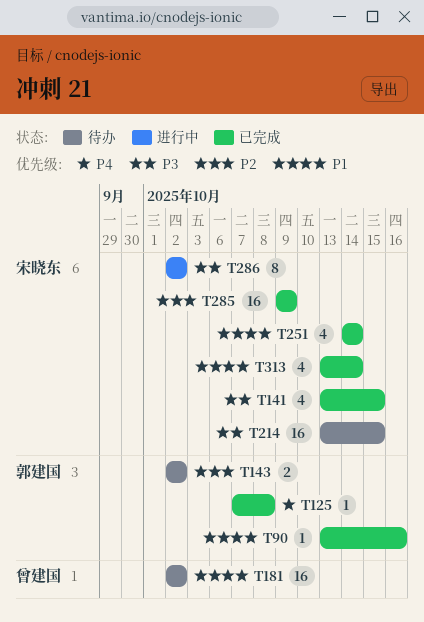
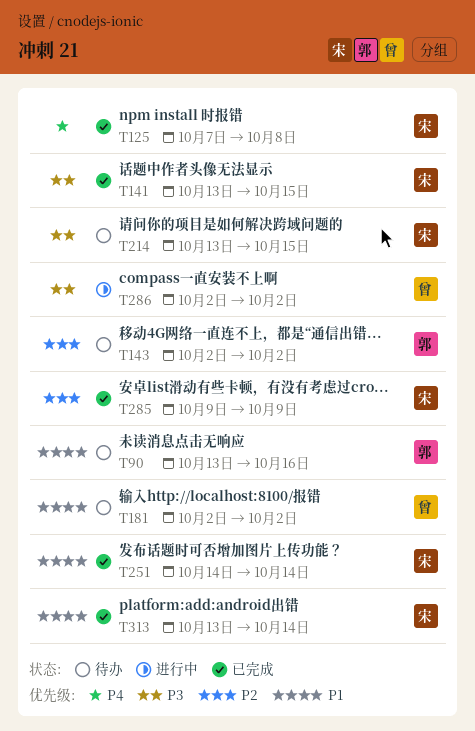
T90, status: 已完成 -> 待办
T125, owner: 郭建国 -> 宋晓东
T286, owner: 宋晓东 -> 曾建国

